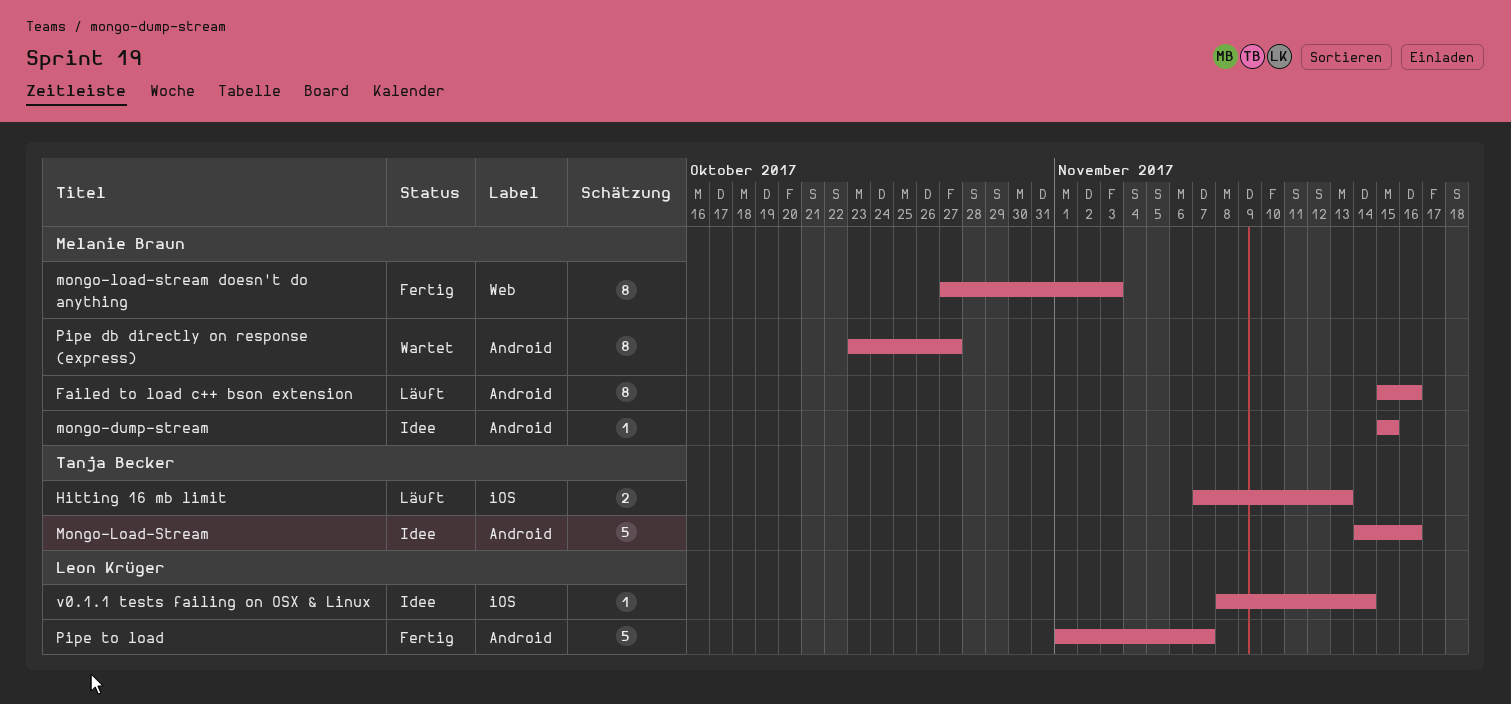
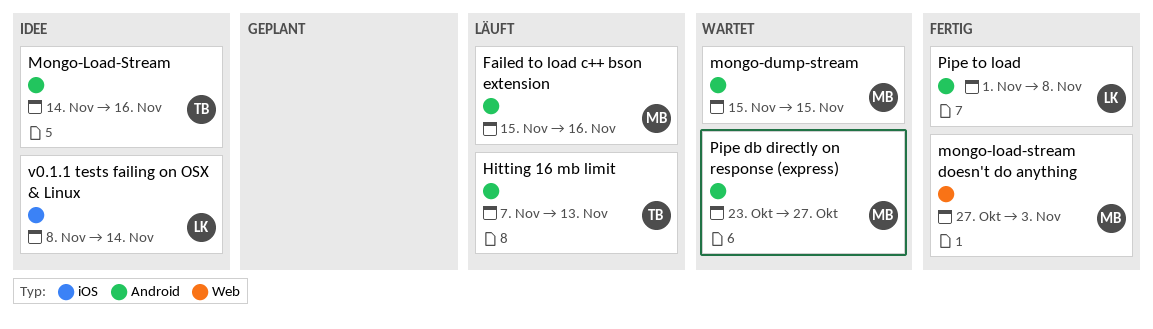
Hitting 16 mb limit, label: iOS -> Android
mongo-dump-stream, status: Idee -> Wartet
Pipe to load, due: Nov 7 -> Nov 8

